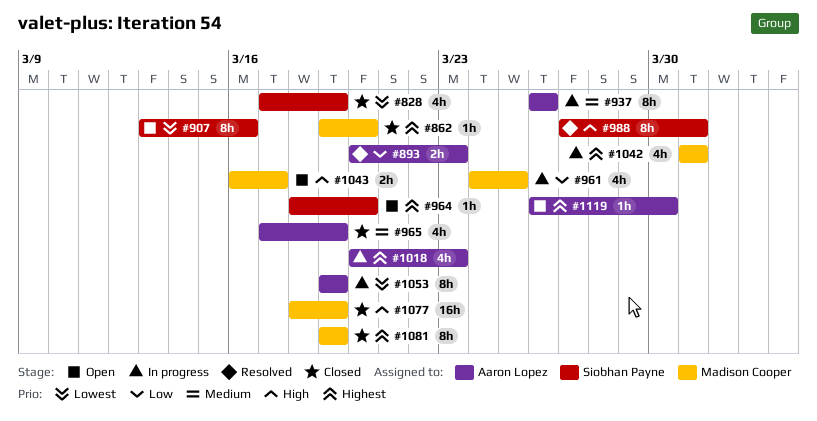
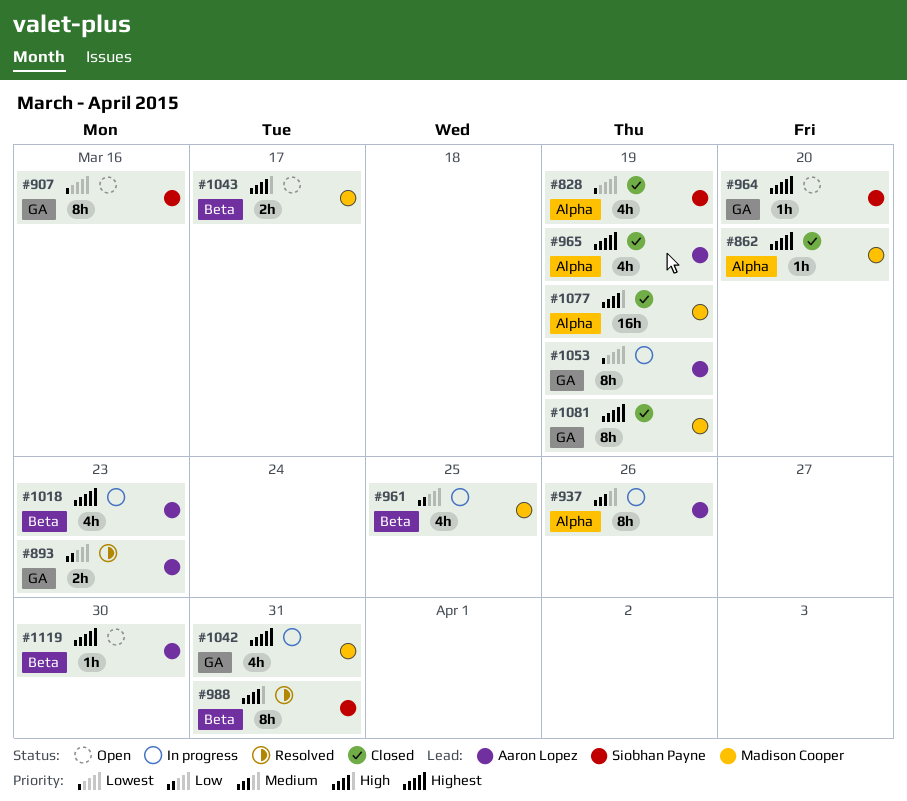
#965, priority: Medium -> Highest

